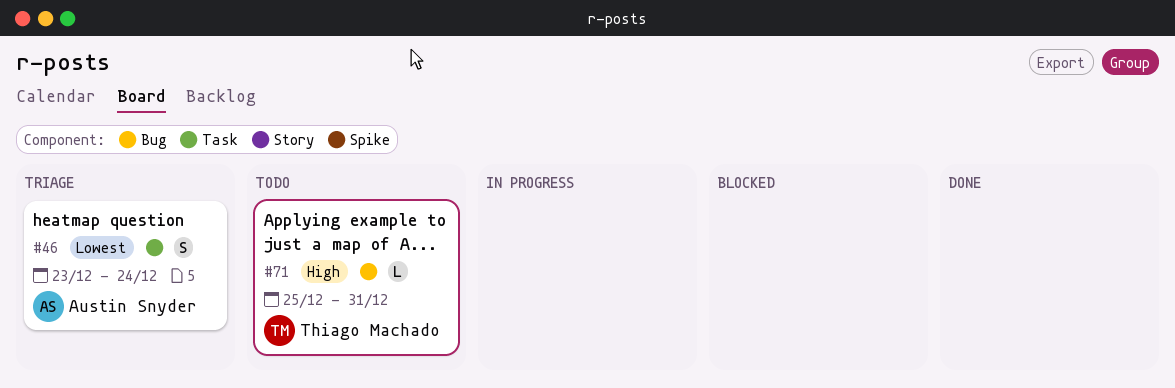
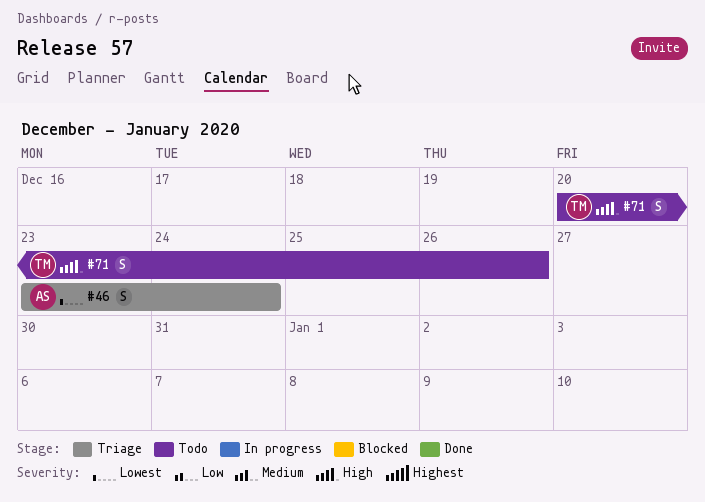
#71, estimate: L -> S
#71, start: Dec 25 -> Dec 20
#71, due: Dec 31 -> Dec 26

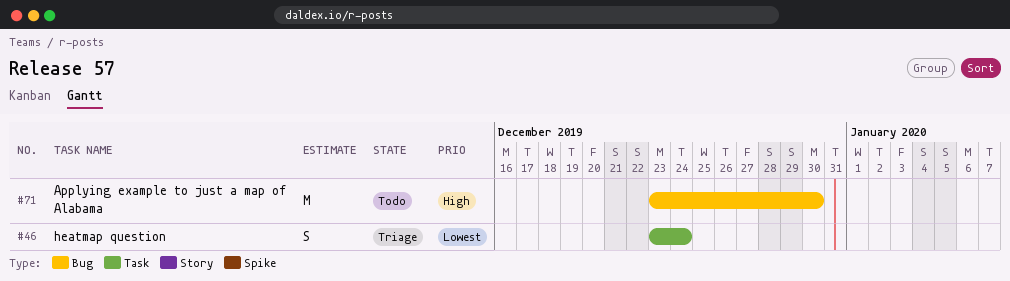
#71, estimate: S -> M
#71, start: Dec 20 -> Dec 23
#71, due: Dec 26 -> Dec 30

